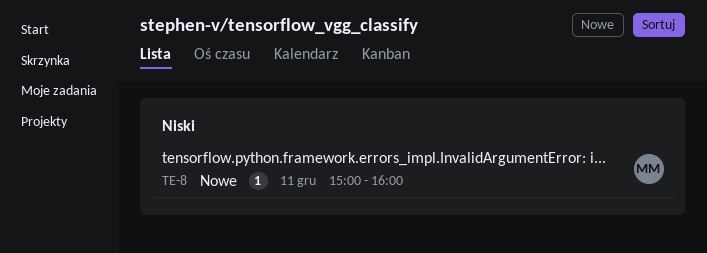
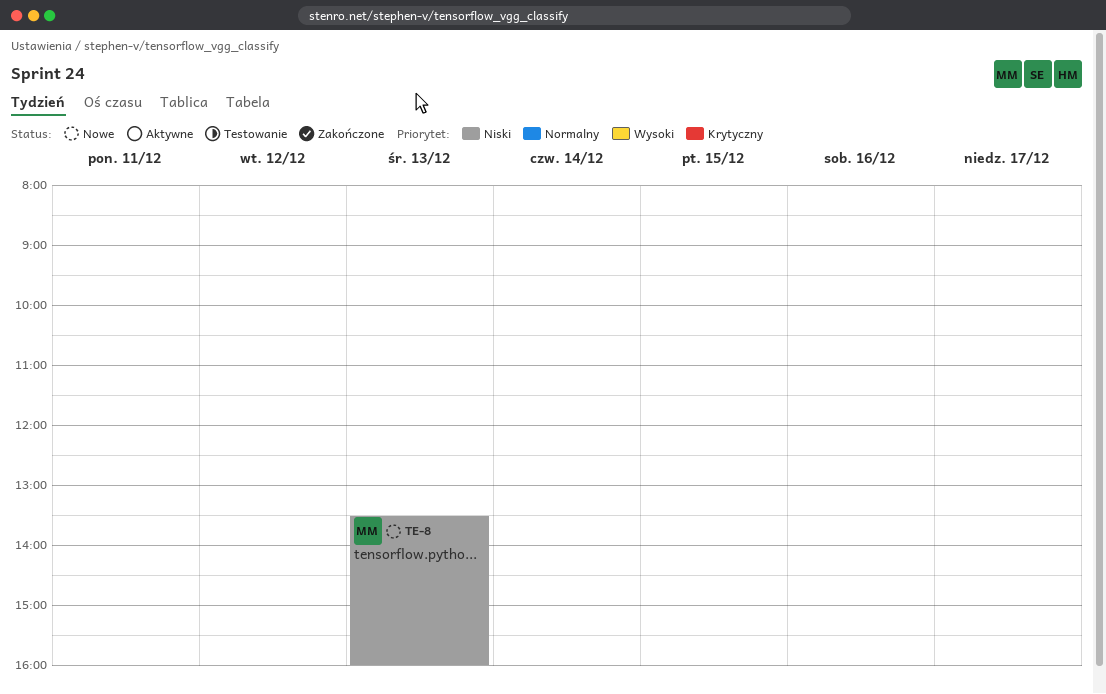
TE-8, day: Dec 11 -> Dec 13
TE-8, begins: 15:00 -> 13:30

